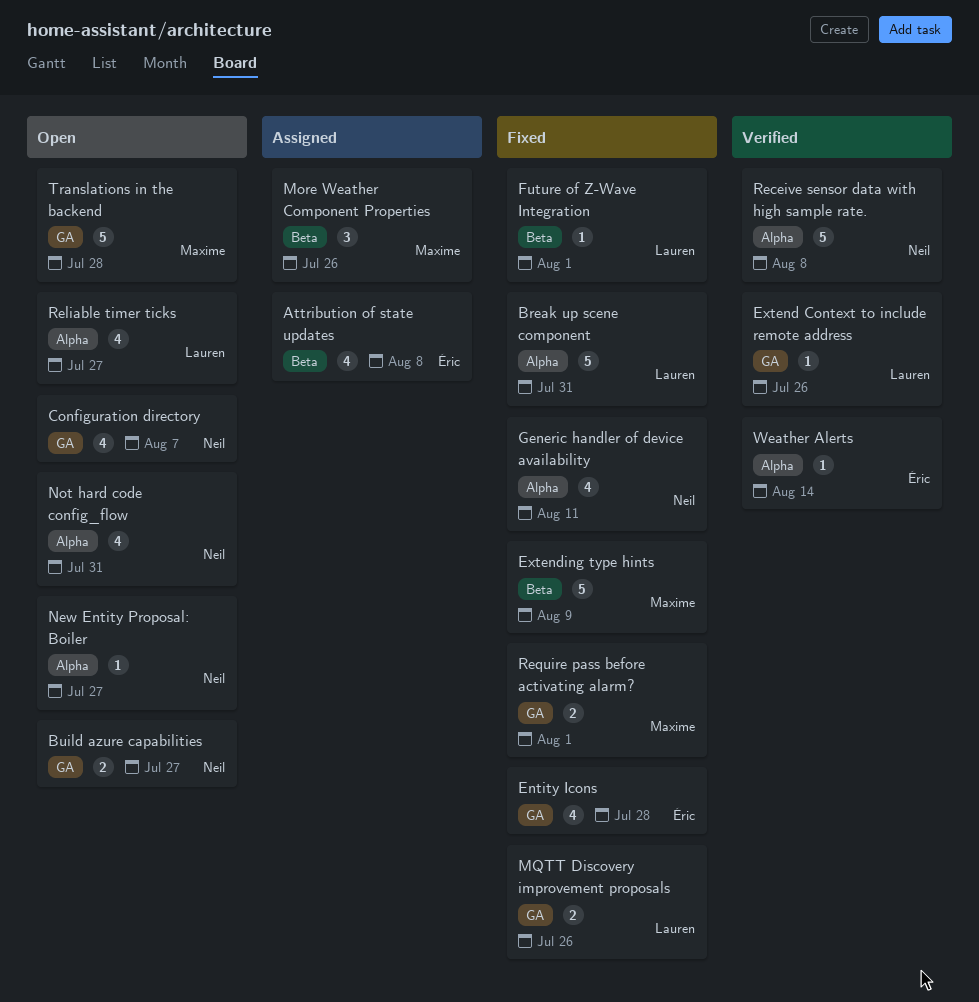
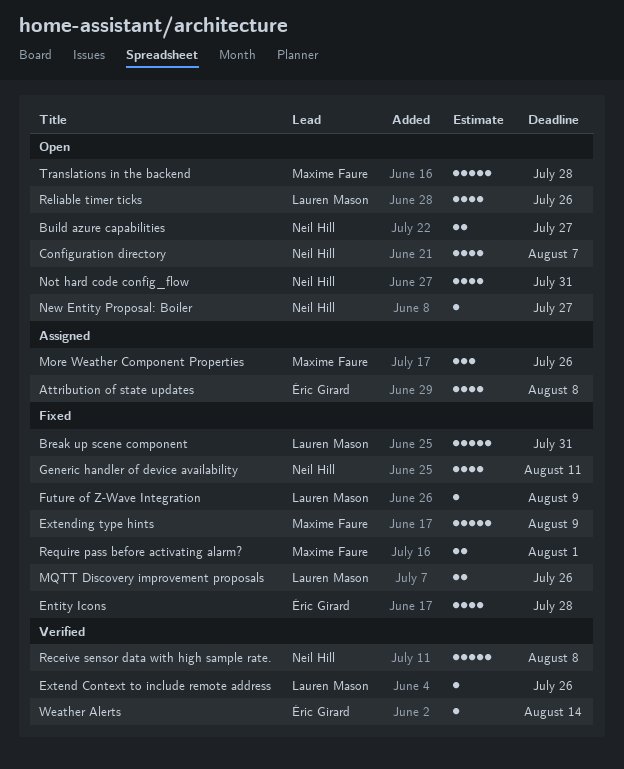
Future of Z-Wave Integration, due: Aug 1 -> Aug 9
Reliable timer ticks, due: Jul 27 -> Jul 26

